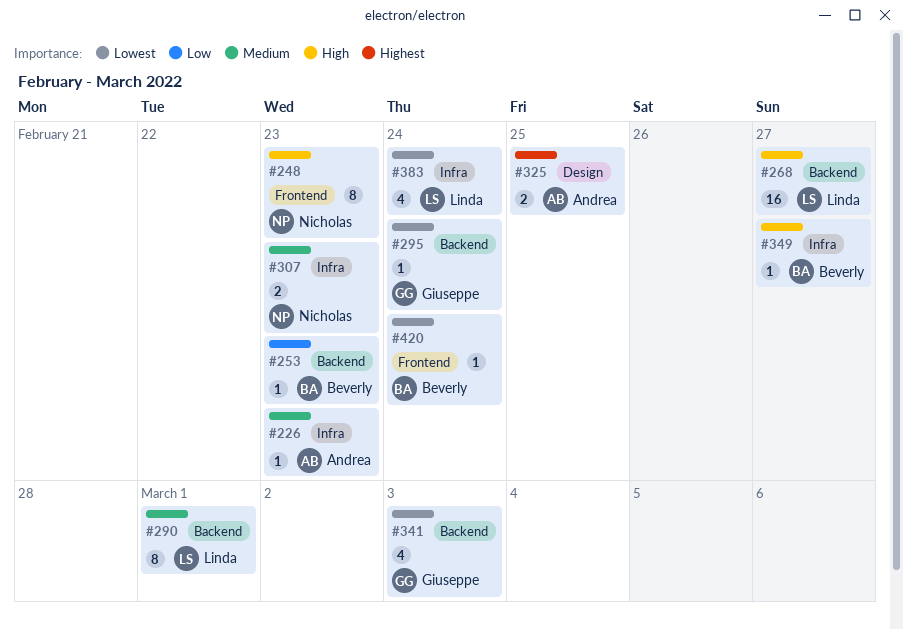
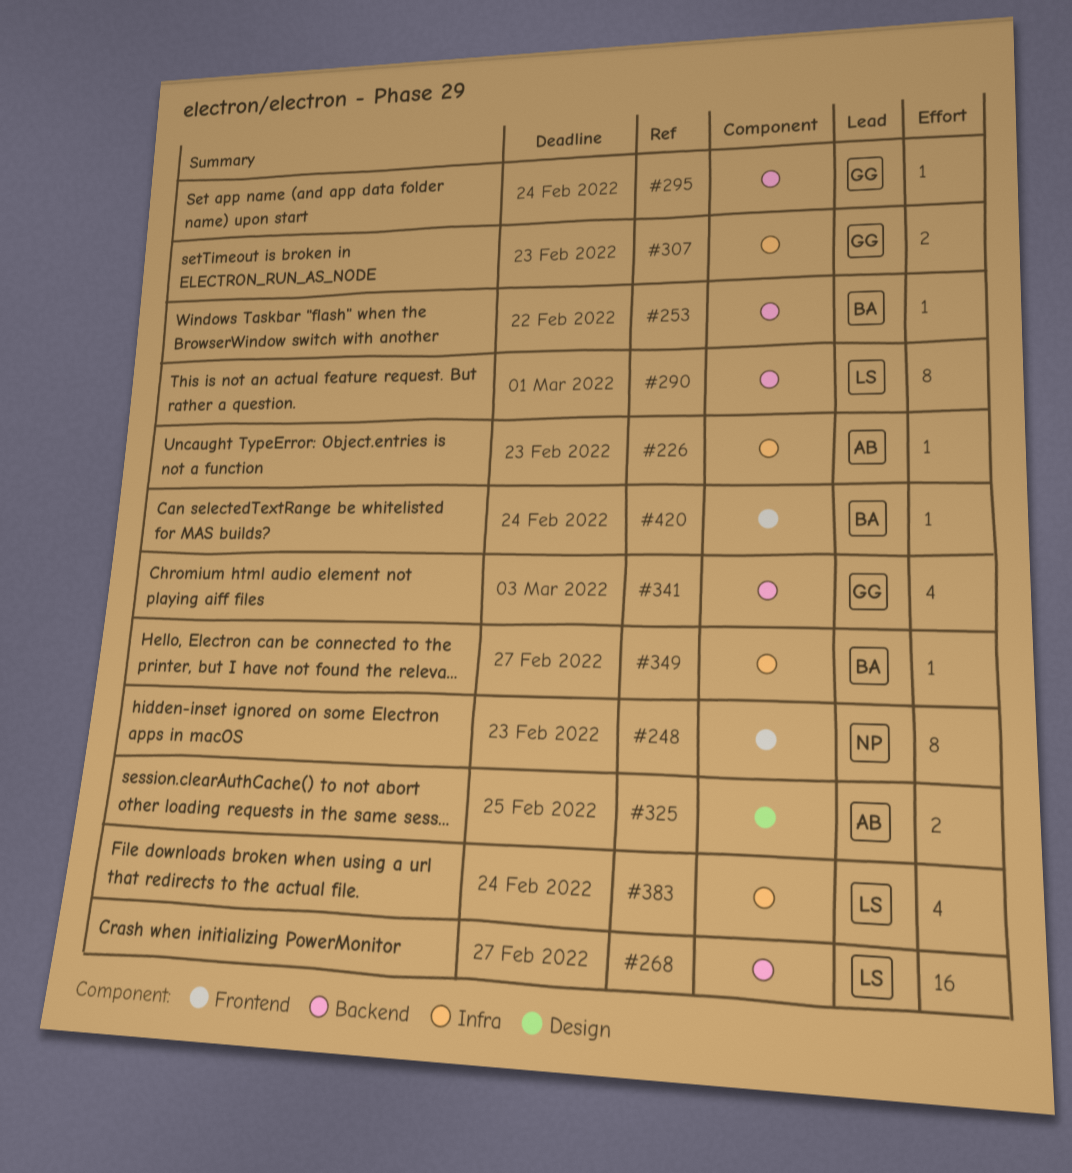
#253, due: Feb 23 -> Feb 22
#307, owner: Nicholas -> Giuseppe

